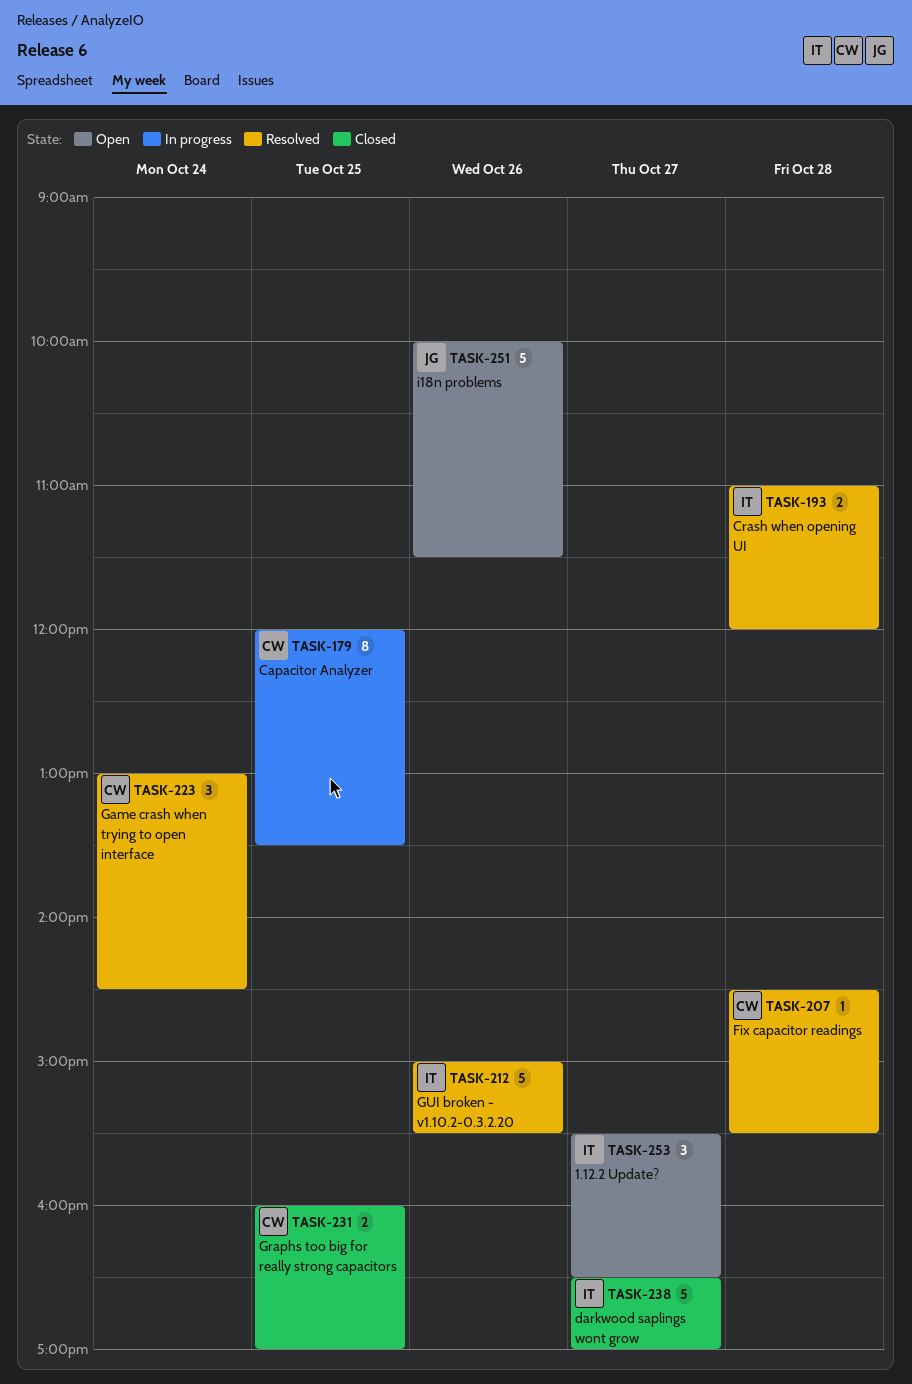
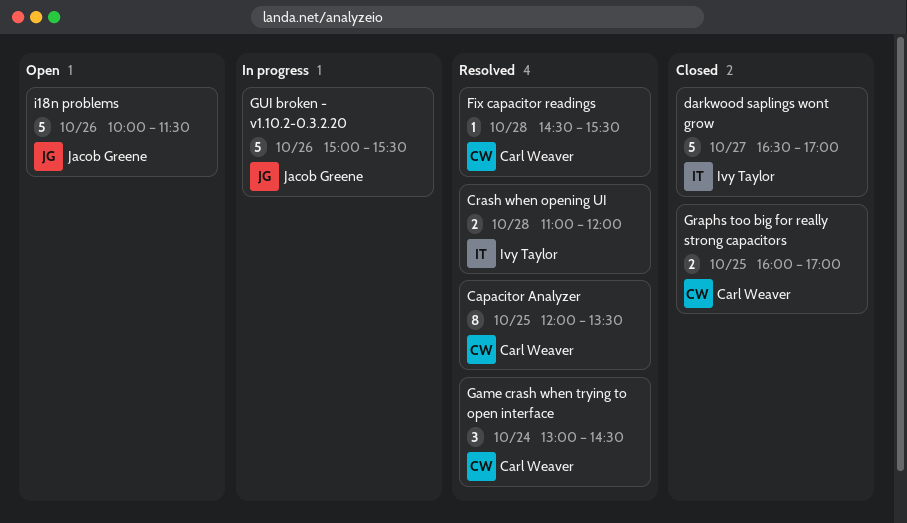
1.12.2 Update?: present -> none
Capacitor Analyzer, status: In progress -> Resolved
GUI broken - v1.10.2-0.3.2.20, status: Resolved -> In progress
GUI broken - v1.10.2-0.3.2.20, owner: Ivy Taylor -> Jacob Greene

